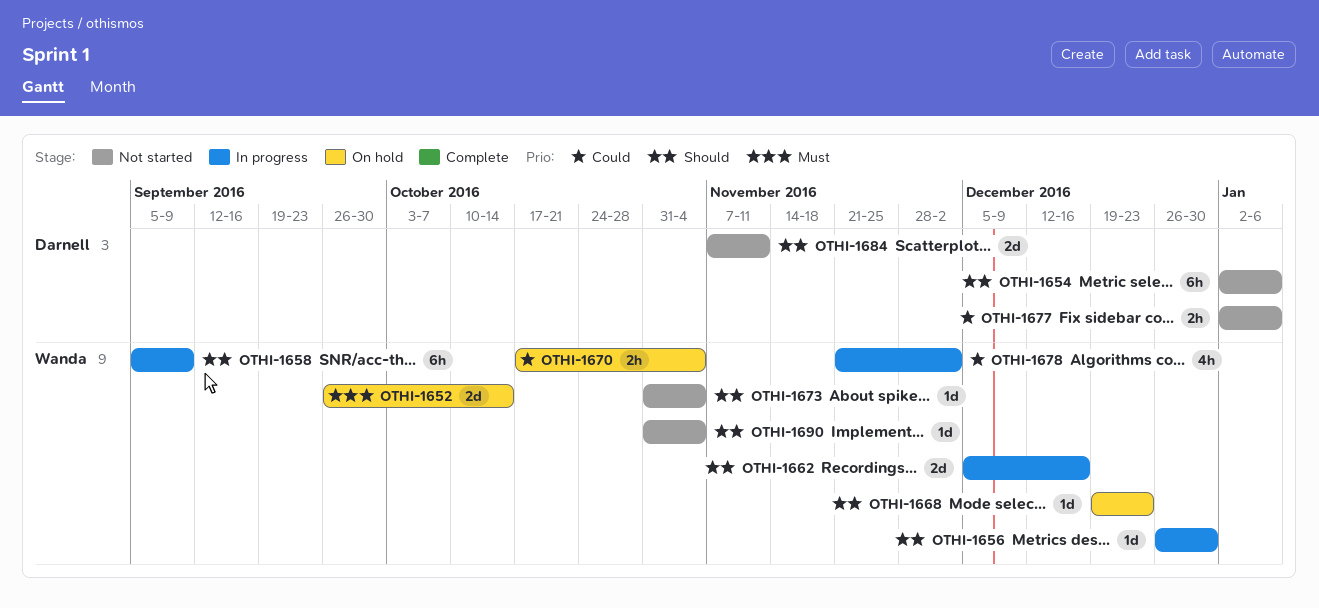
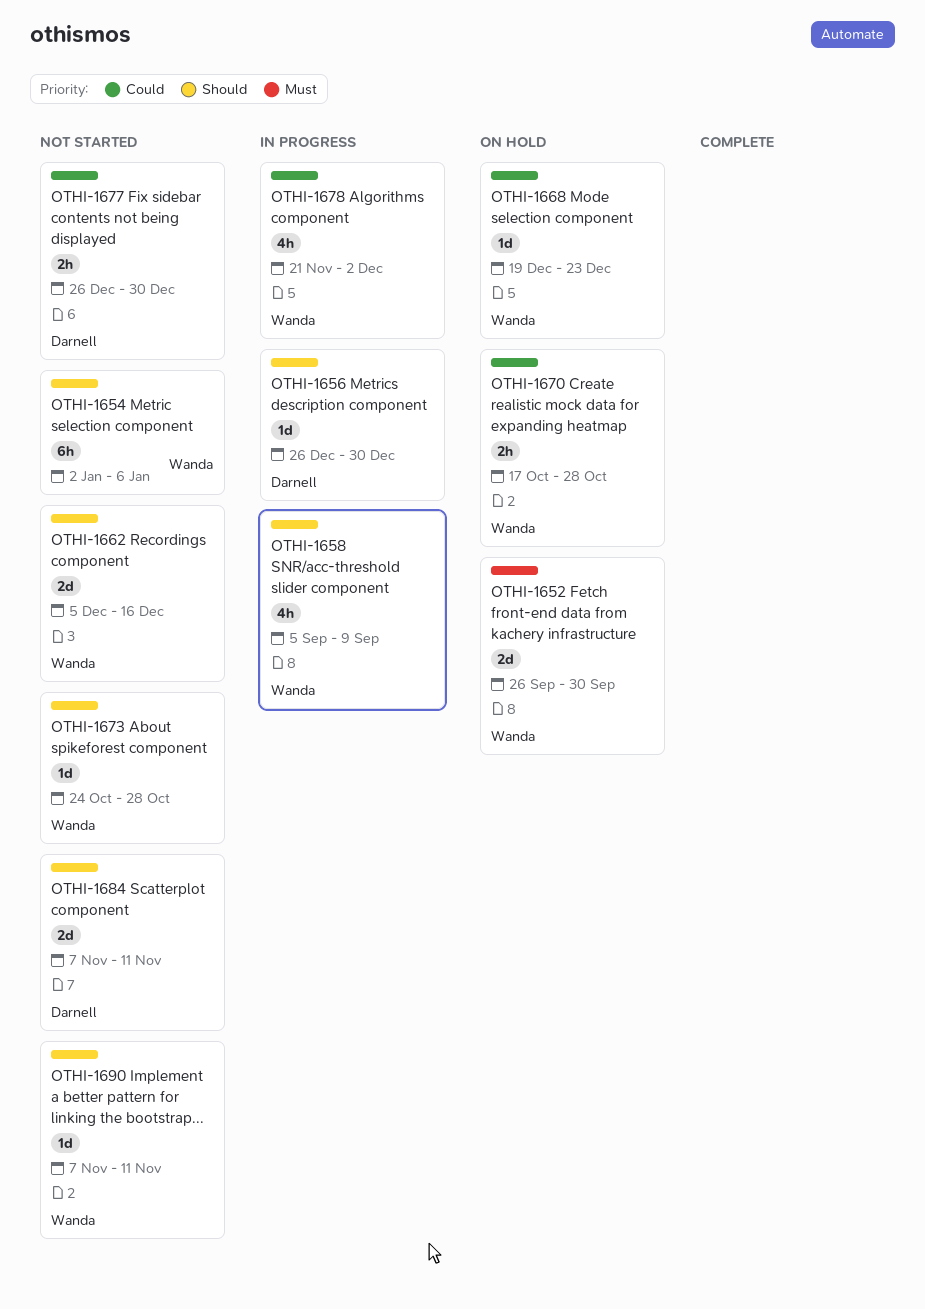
OTHI-1652, due: Oct 14 -> Sep 30
OTHI-1654, owner: Darnell -> Wanda
OTHI-1656, owner: Wanda -> Darnell
OTHI-1658, estimate: 6h -> 4h
OTHI-1662, status: In progress -> Not started
OTHI-1668, priority: Should -> Could
OTHI-1670, due: Nov 4 -> Oct 28
OTHI-1673, start: Oct 31 -> Oct 24
OTHI-1673, due: Nov 4 -> Oct 28
OTHI-1677, start: Jan 2 -> Dec 26
OTHI-1677, due: Jan 6 -> Dec 30
OTHI-1690, start: Oct 31 -> Nov 7
OTHI-1690, due: Nov 4 -> Nov 11

